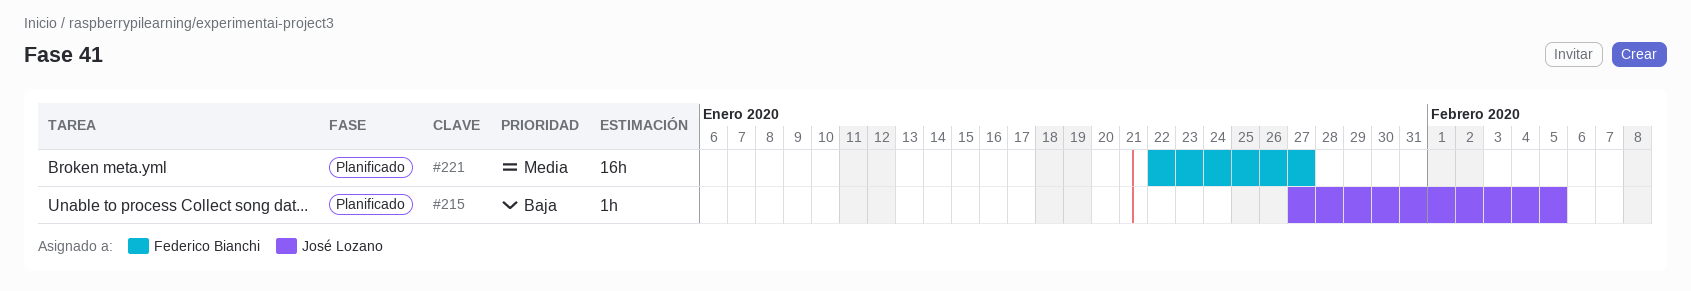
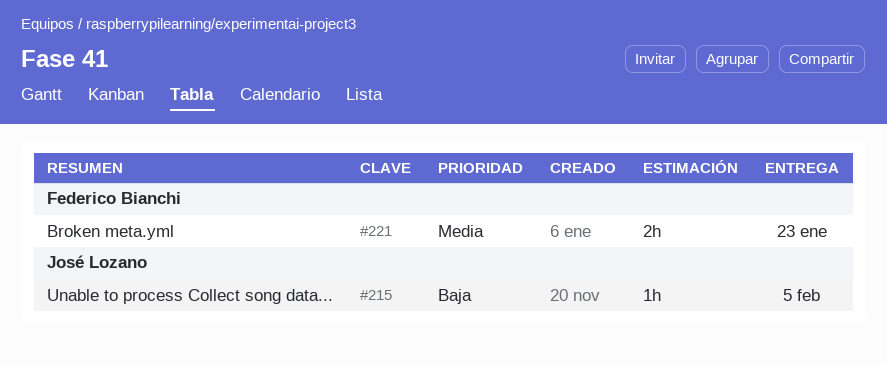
#221, estimate: 16h -> 2h
#221, due: Jan 27 -> Jan 23

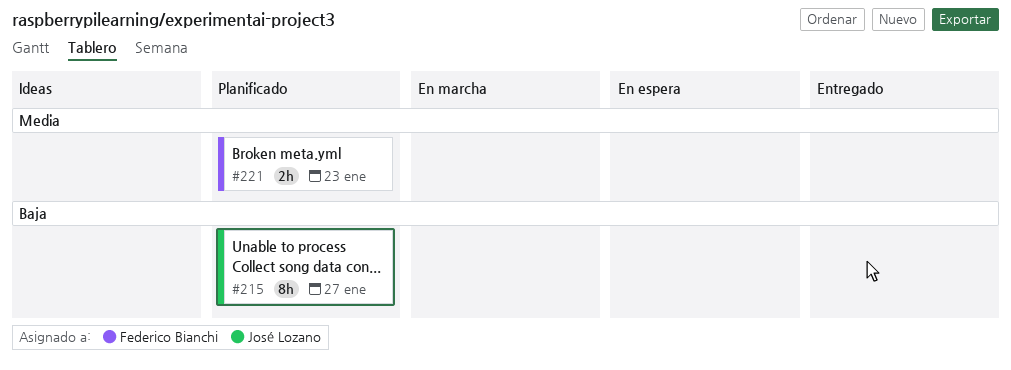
#215, estimate: 1h -> 8h
#215, due: Feb 5 -> Jan 27

